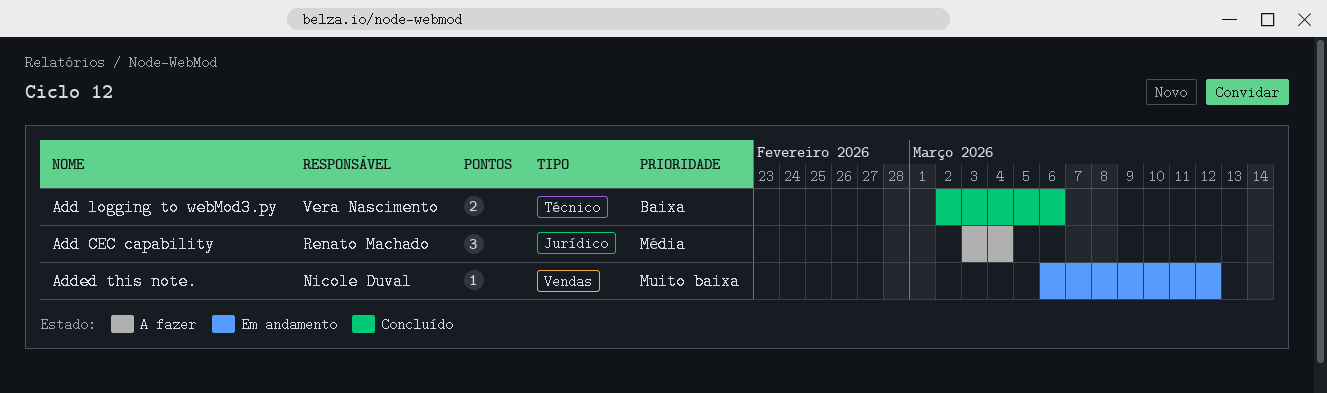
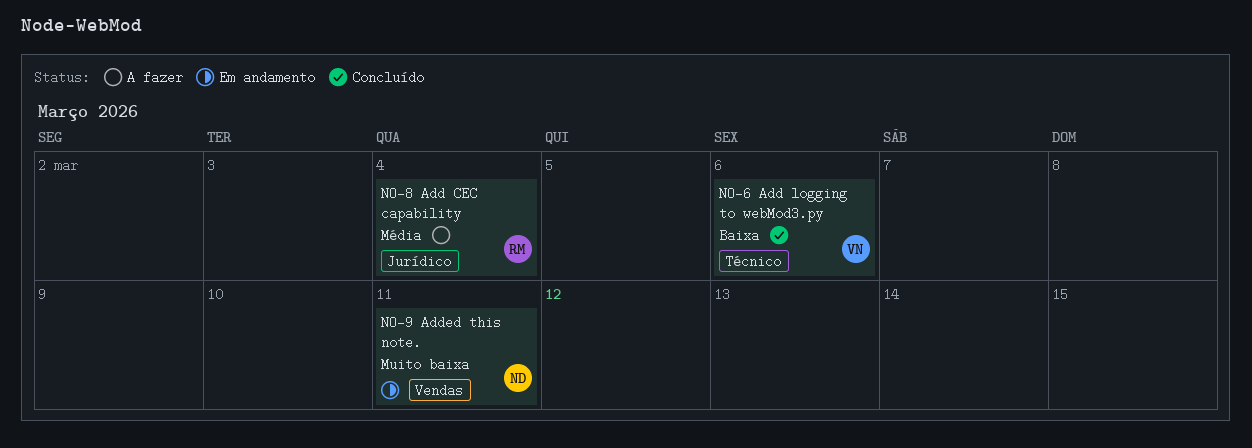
Added this note., due: Mar 12 -> Mar 11

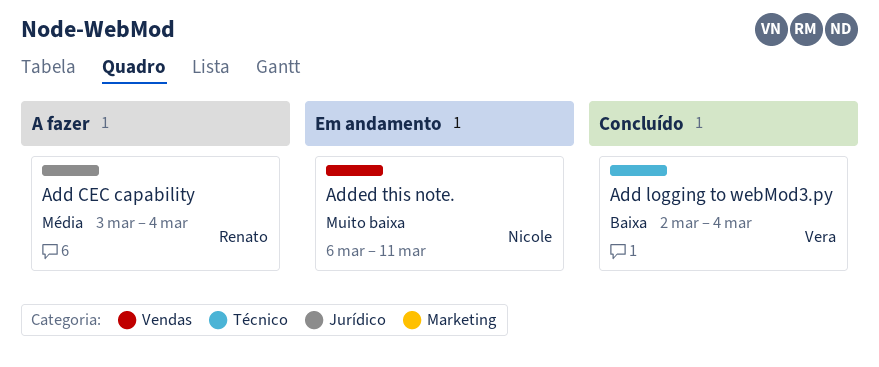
Add logging to webMod3.py, due: Mar 6 -> Mar 4

